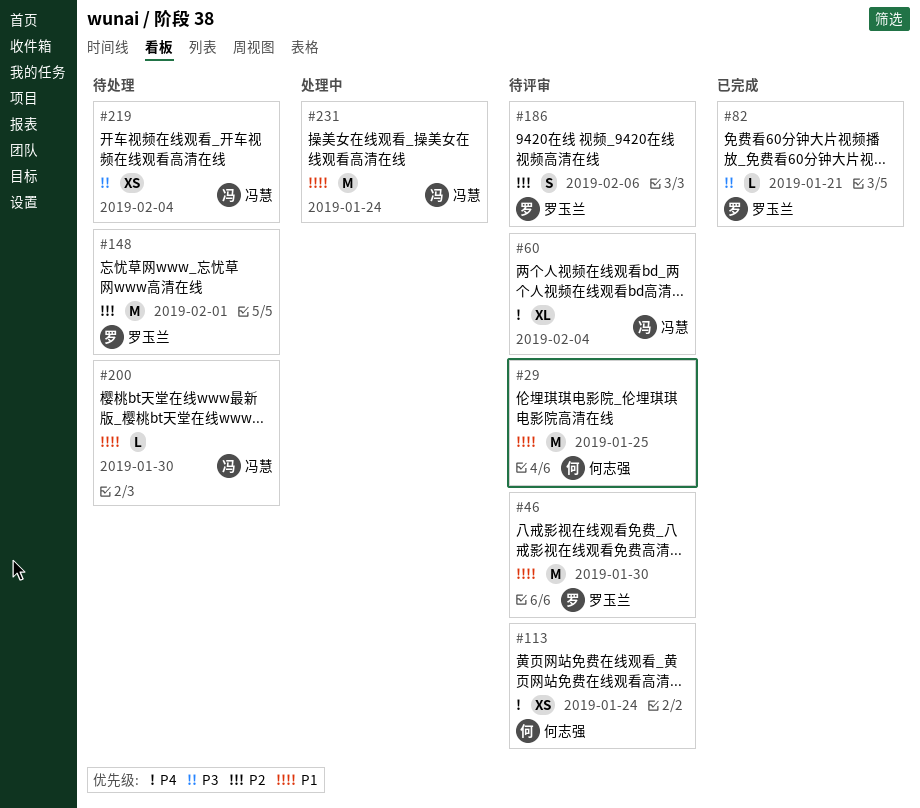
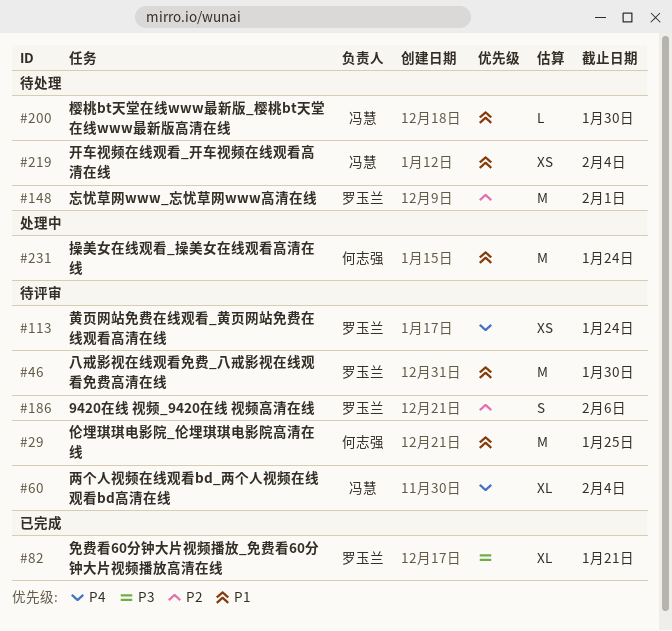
#82, estimate: L -> XL
#113, owner: 何志强 -> 罗玉兰
#219, priority: P3 -> P1
#231, owner: 冯慧 -> 何志强

